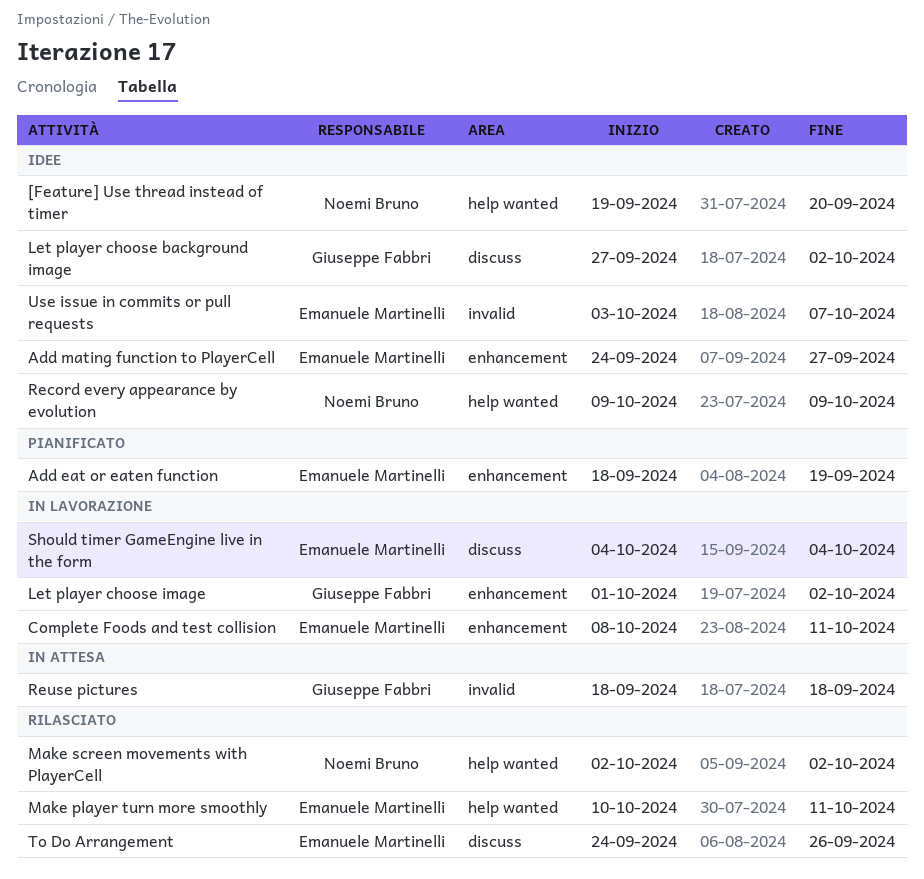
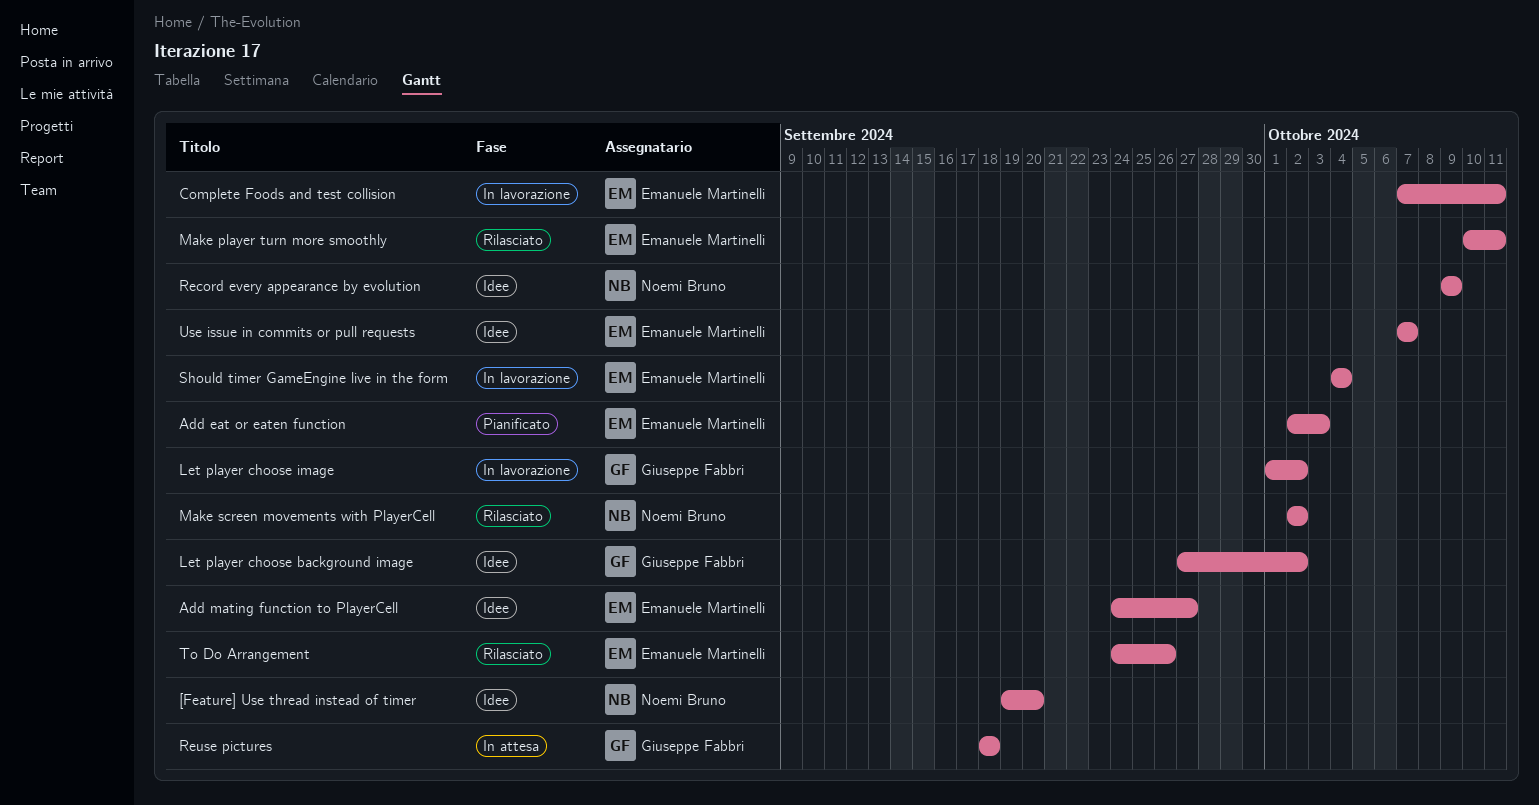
Add eat or eaten function, start: Sep 18 -> Oct 2
Add eat or eaten function, due: Sep 19 -> Oct 3
Complete Foods and test collision, start: Oct 8 -> Oct 7
Use issue in commits or pull requests, start: Oct 3 -> Oct 7

